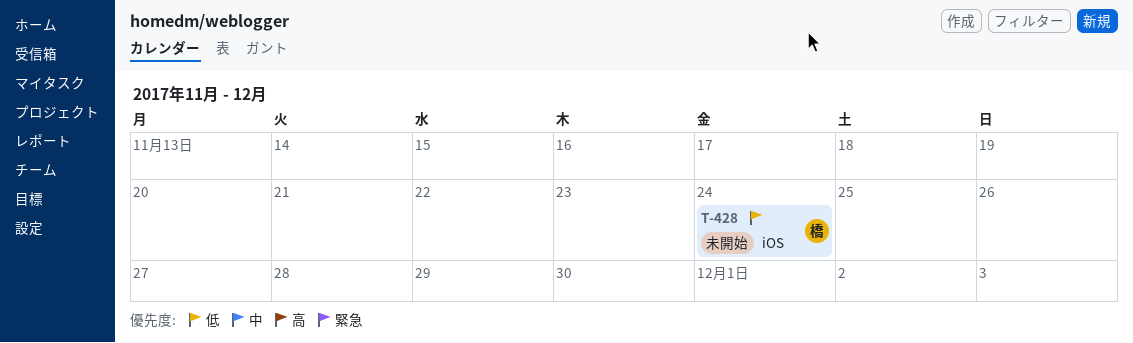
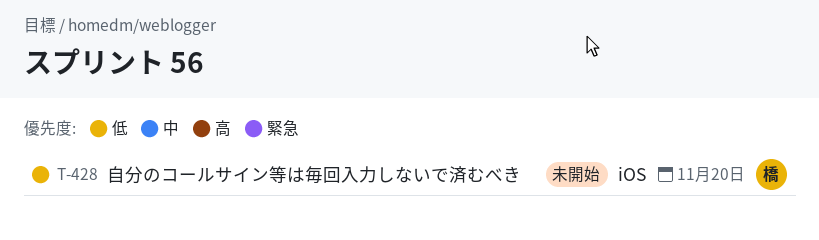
T-428, due: Nov 24 -> Nov 20

